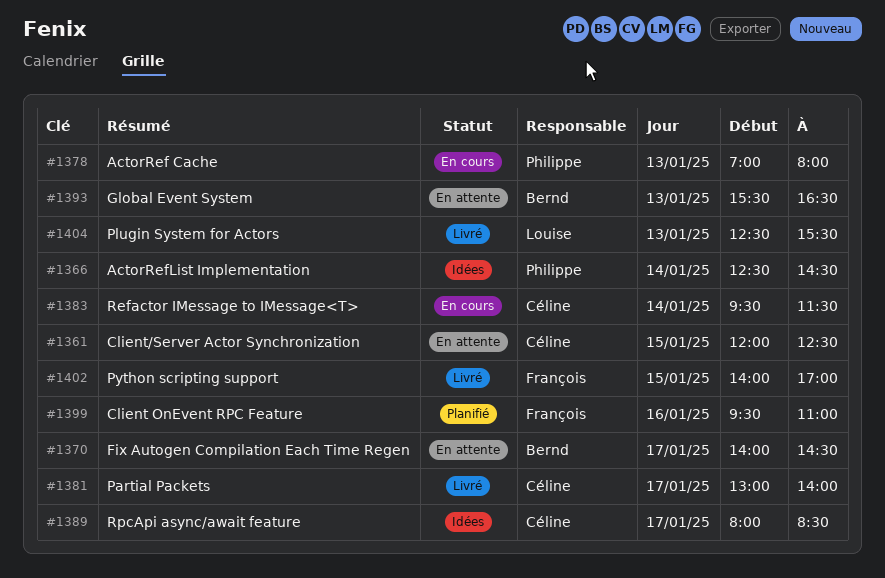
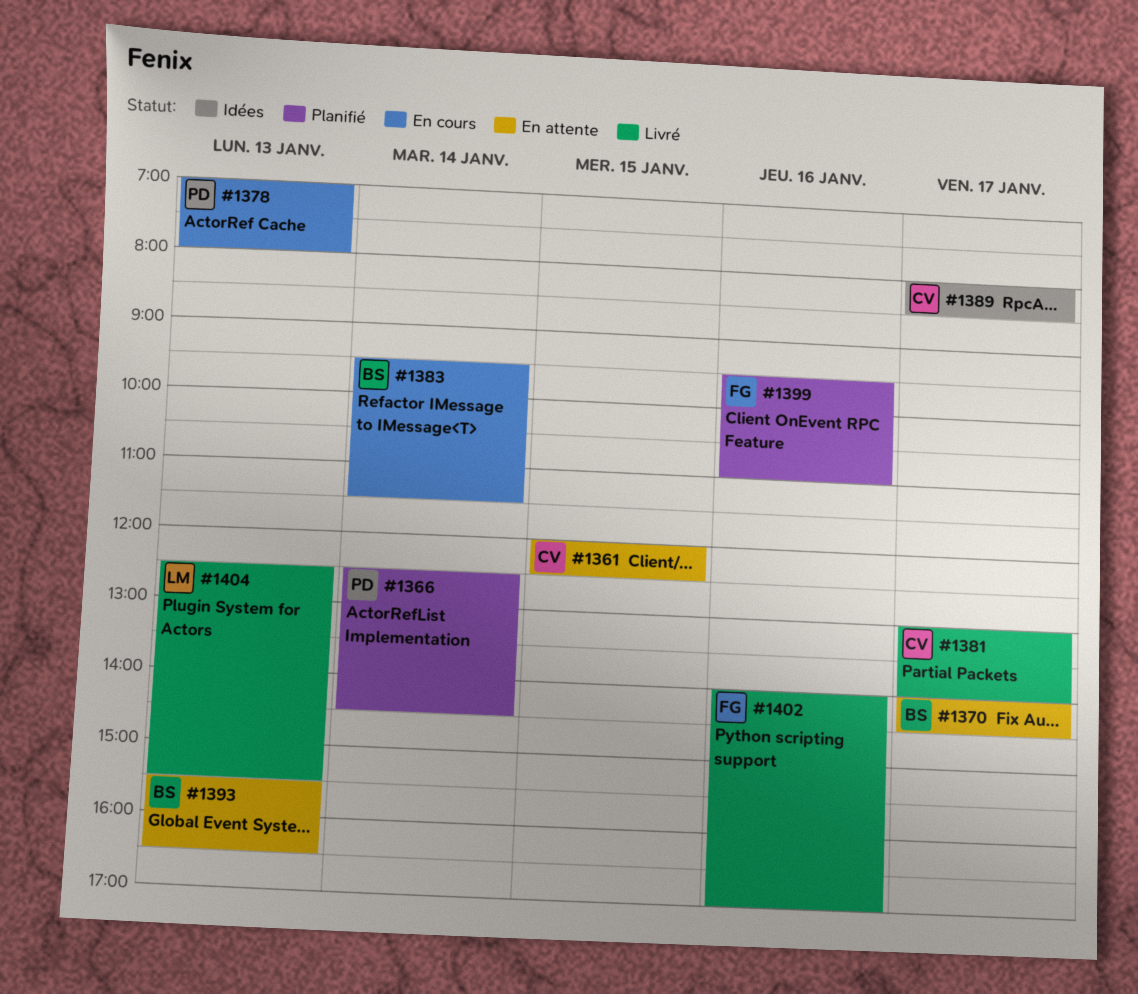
#1366, status: Idées -> Planifié
#1383, owner: Céline -> Bernd
#1402, day: Jan 15 -> Jan 16

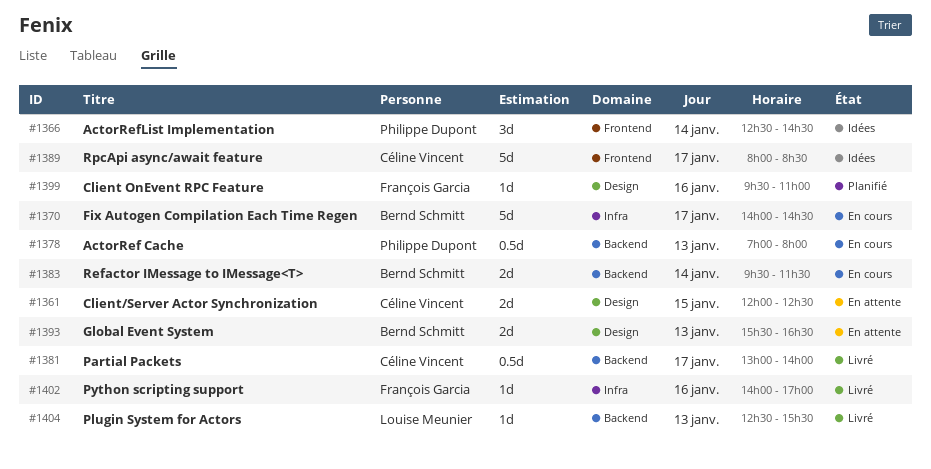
#1366, status: Planifié -> Idées
#1370, status: En attente -> En cours

